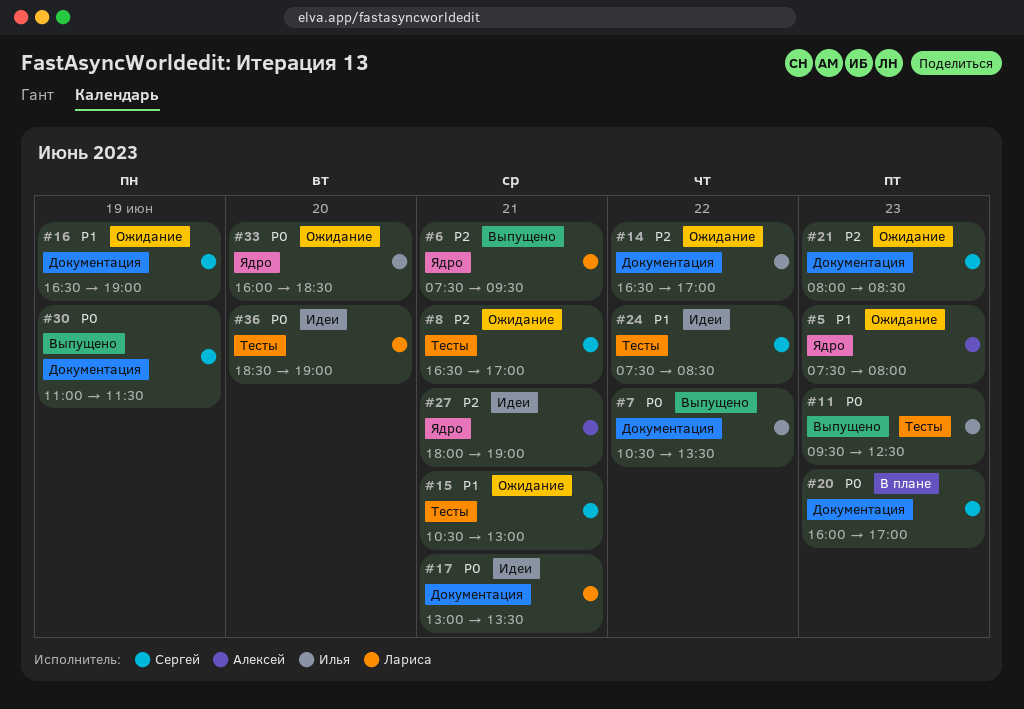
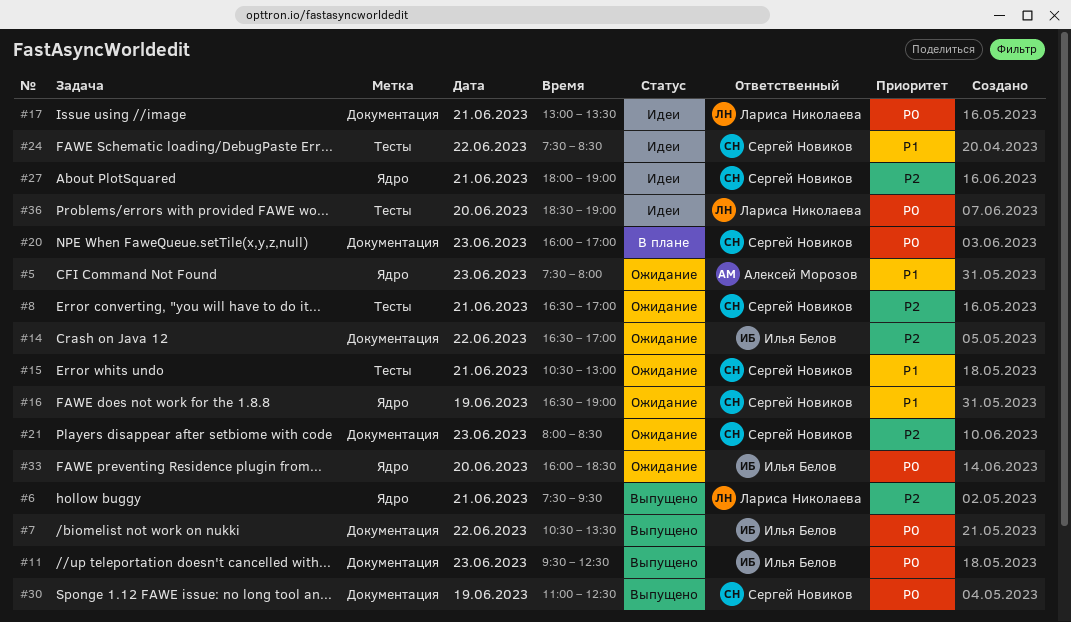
#11, label: Тесты -> Документация
#16, label: Документация -> Ядро
#27, owner: Алексей Морозов -> Сергей Новиков
#30, ends: 11:30 -> 12:30

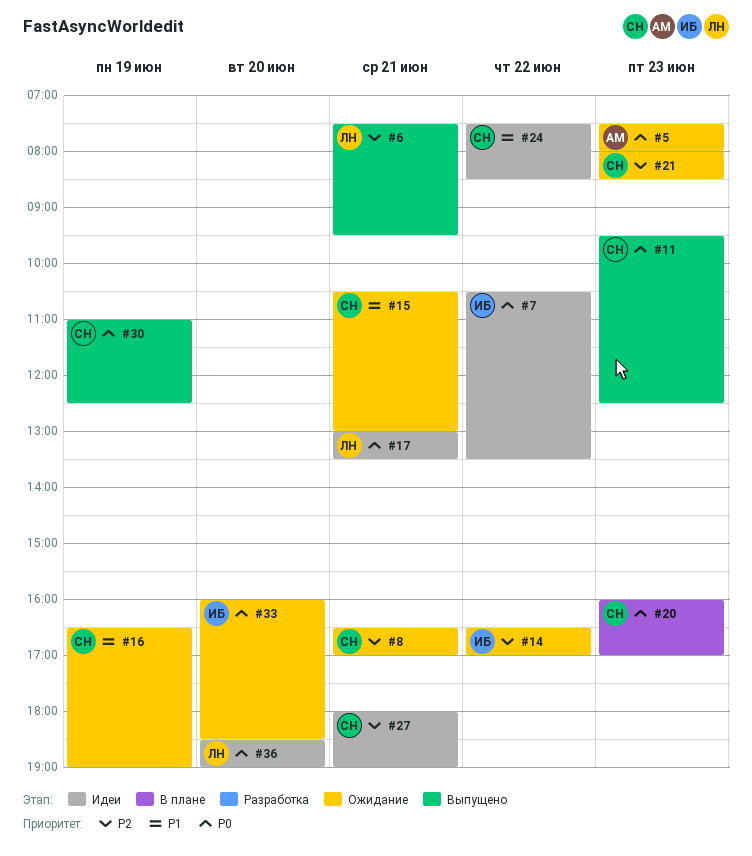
#5, priority: P1 -> P0
#7, status: Выпущено -> Идеи
#11, owner: Илья Белов -> Сергей Новиков

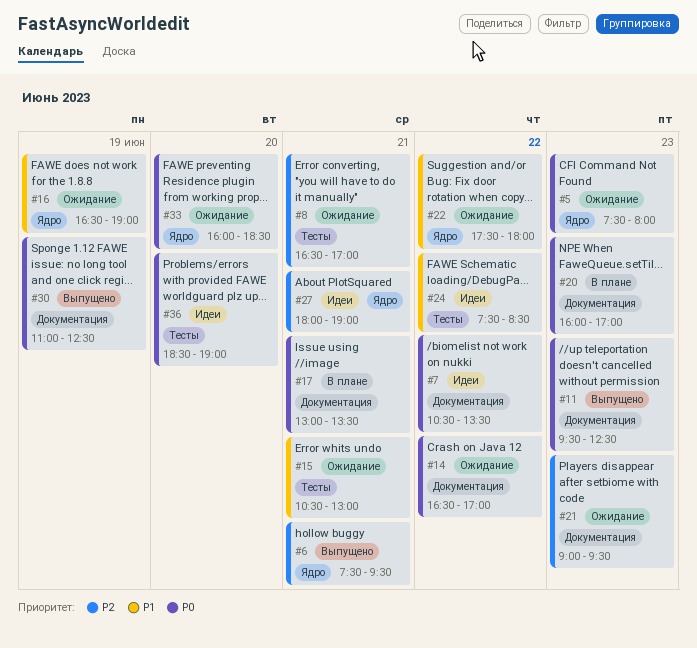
#14, priority: P2 -> P0
#17, status: Идеи -> В плане
#21, begins: 08:00 -> 09:00
#21, ends: 08:30 -> 09:30
#22: none -> present

